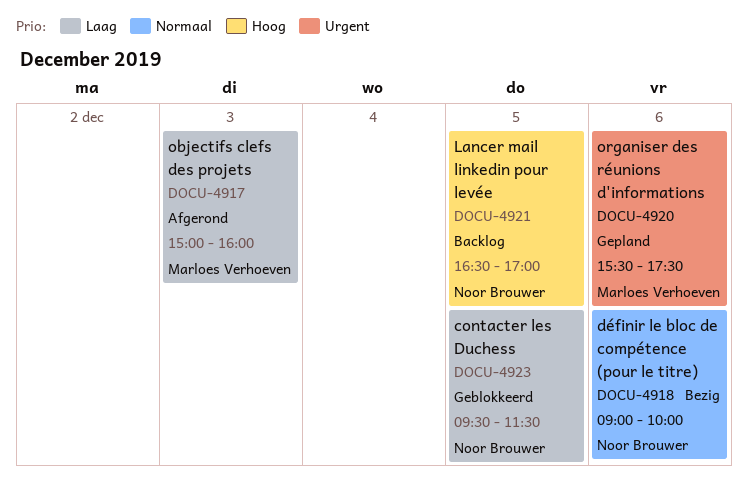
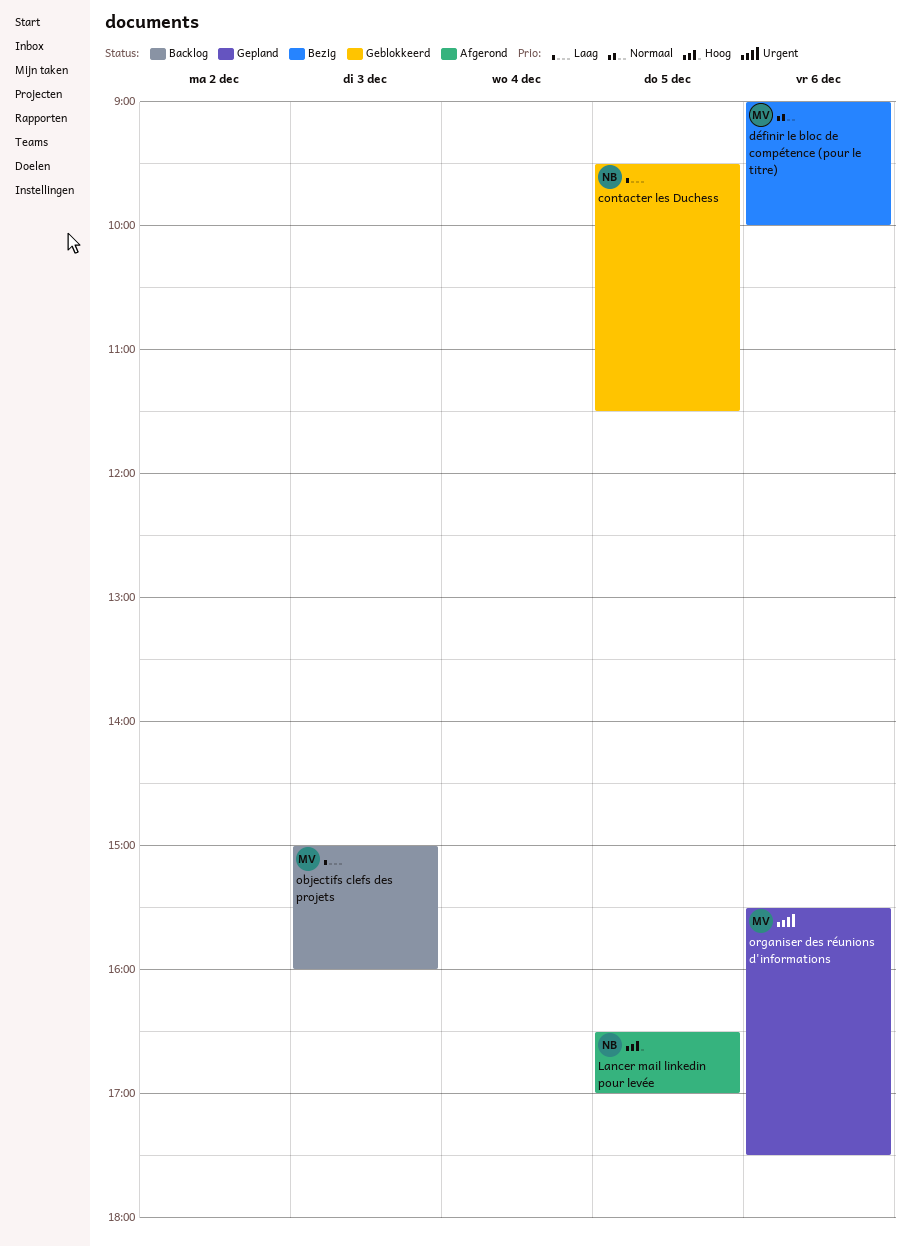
définir le bloc de compétence (pour le titre), owner: Noor Brouwer -> Marloes Verhoeven
Lancer mail linkedin pour levée, status: Backlog -> Afgerond
objectifs clefs des projets, status: Afgerond -> Backlog

